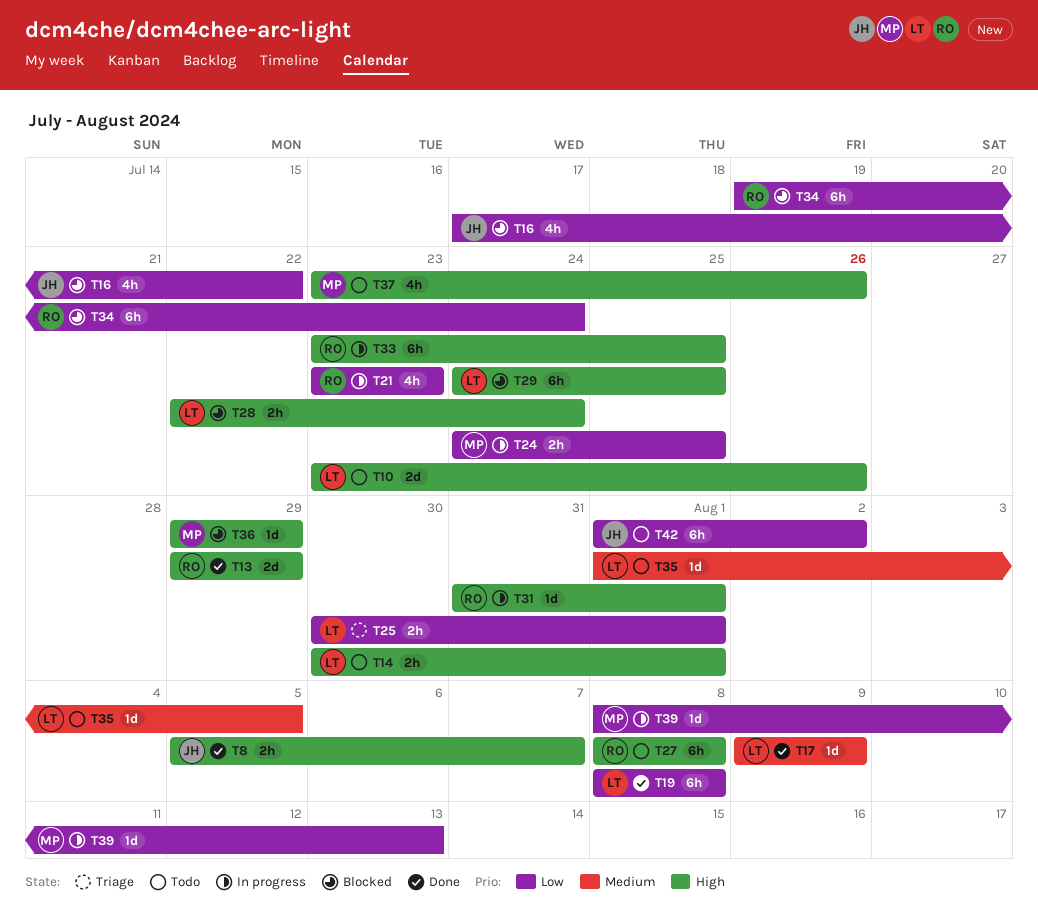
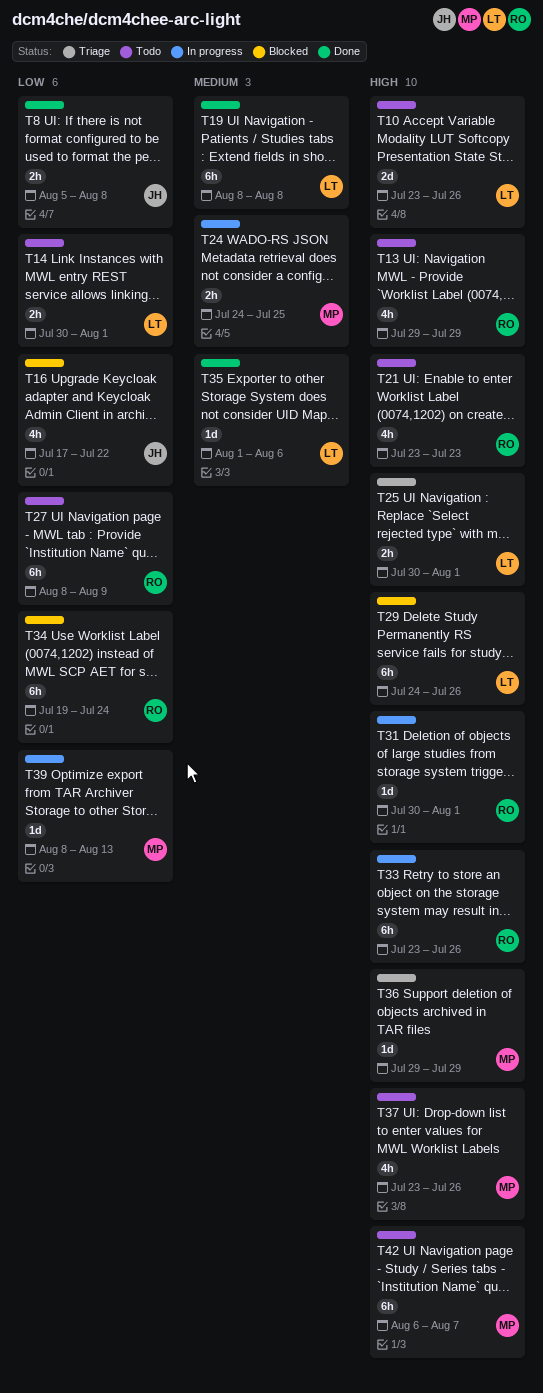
T8, priority: High -> Low
T8, due: Aug 7 -> Aug 8
T13, status: Done -> Todo
T13, estimate: 2d -> 4h
T14, priority: High -> Low
T17: present -> none
T19, priority: Low -> Medium
T21, status: In progress -> Todo
T21, priority: Low -> High
T24, priority: Low -> Medium
T25, priority: Low -> High
T27, priority: High -> Low
T27, due: Aug 8 -> Aug 9
T28: present -> none
T29, due: Jul 25 -> Jul 26
T31, start: Jul 31 -> Jul 30
T33, due: Jul 25 -> Jul 26
T35, status: Todo -> Done
T35, due: Aug 5 -> Aug 6
T36, status: Blocked -> Triage
T42, owner: JH -> MP
T42, priority: Low -> High
T42, start: Aug 1 -> Aug 6
T42, due: Aug 2 -> Aug 7

